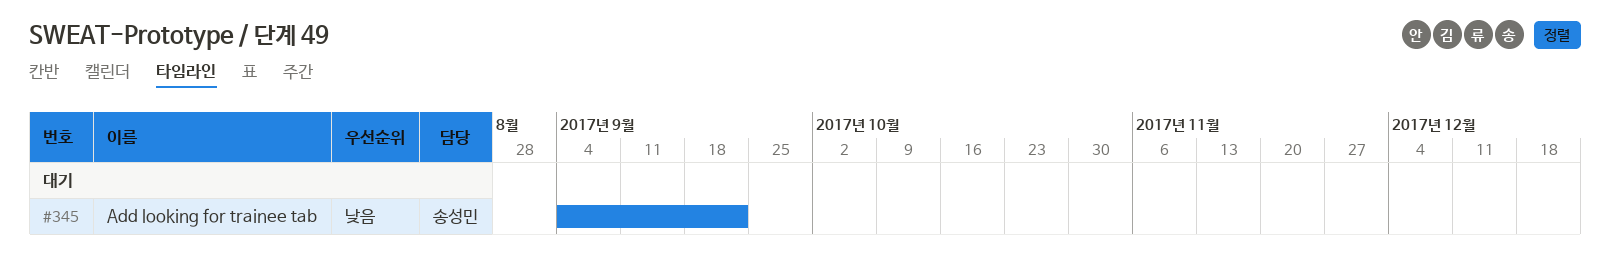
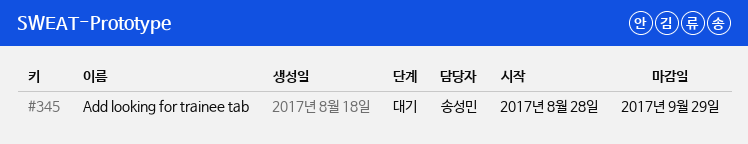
#345, start: Sep 4 -> Aug 28
#345, due: Sep 22 -> Sep 29

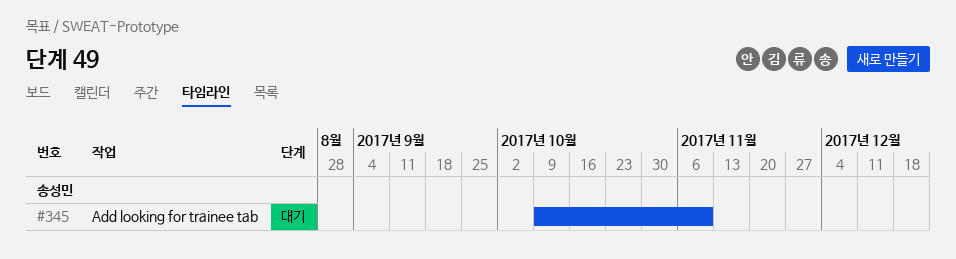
#345, start: Aug 28 -> Oct 9
#345, due: Sep 29 -> Nov 10

